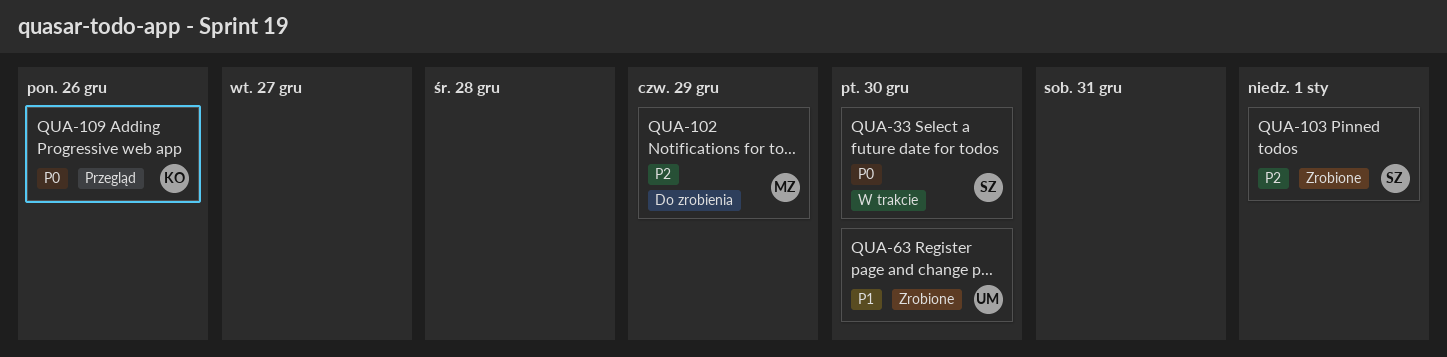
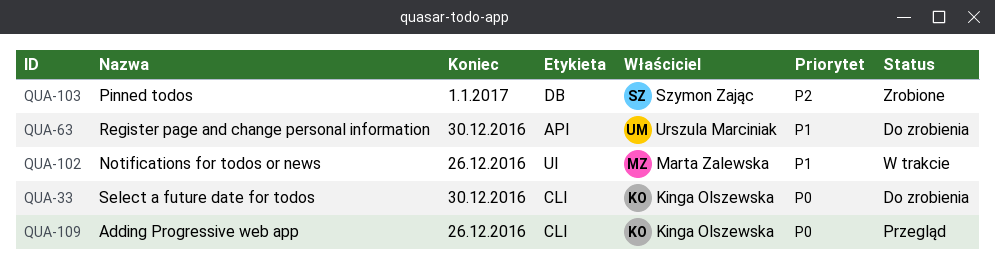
QUA-33, status: W trakcie -> Do zrobienia
QUA-33, owner: Szymon Zając -> Kinga Olszewska
QUA-63, status: Zrobione -> Do zrobienia
QUA-102, status: Do zrobienia -> W trakcie
QUA-102, priority: P2 -> P1
QUA-102, due: Dec 29 -> Dec 26

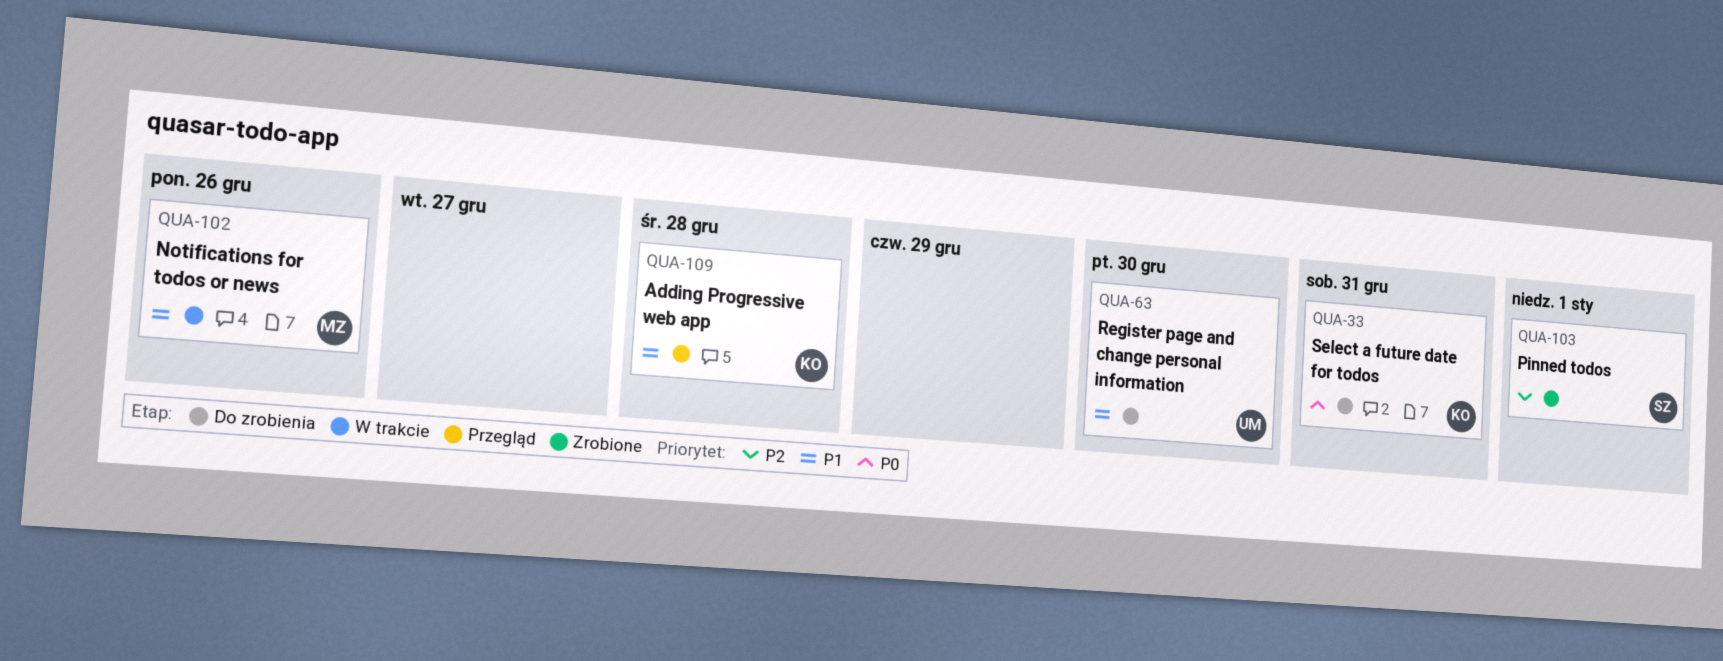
QUA-33, due: Dec 30 -> Dec 31
QUA-109, priority: P0 -> P1
QUA-109, due: Dec 26 -> Dec 28

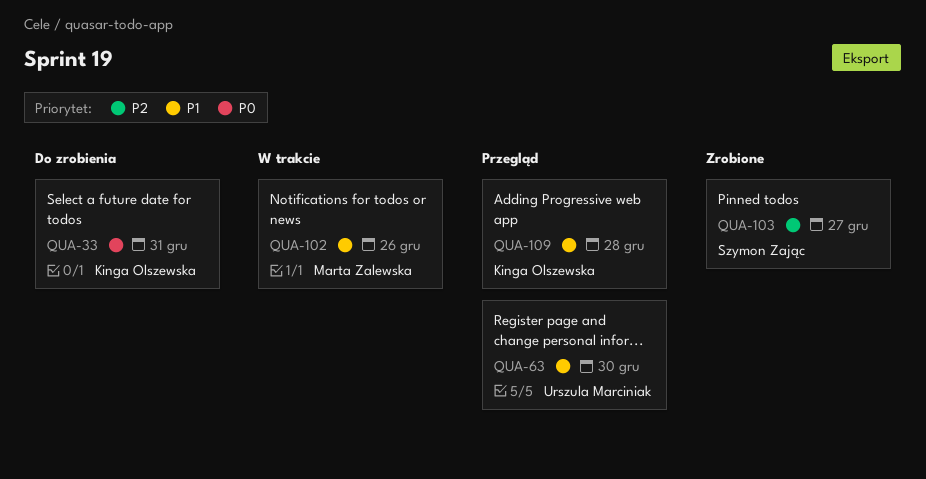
QUA-63, status: Do zrobienia -> Przegląd
QUA-103, due: Jan 1 -> Dec 27

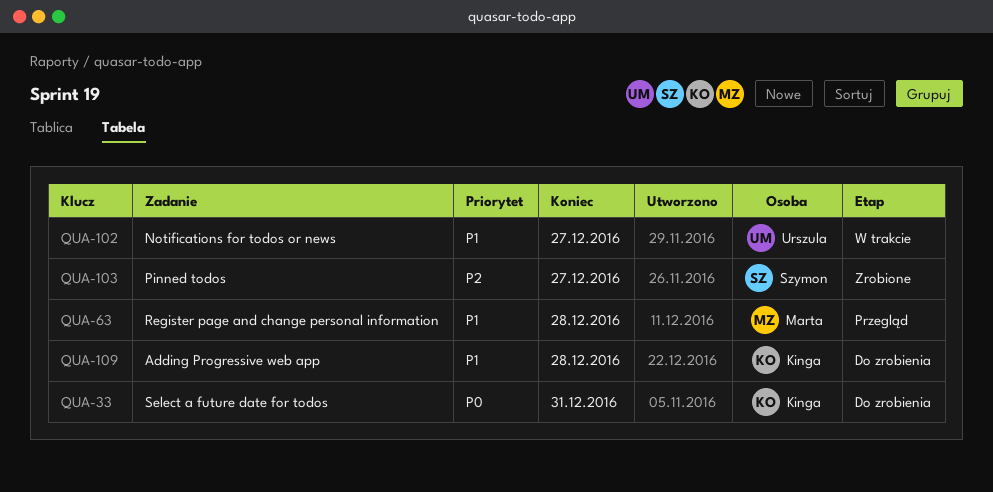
QUA-63, owner: Urszula Marciniak -> Marta Zalewska
QUA-63, due: Dec 30 -> Dec 28
QUA-102, owner: Marta Zalewska -> Urszula Marciniak
QUA-102, due: Dec 26 -> Dec 27
QUA-109, status: Przegląd -> Do zrobienia

